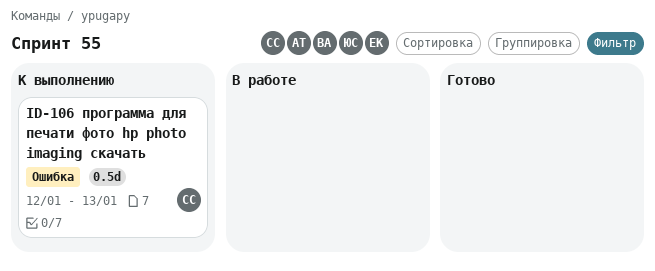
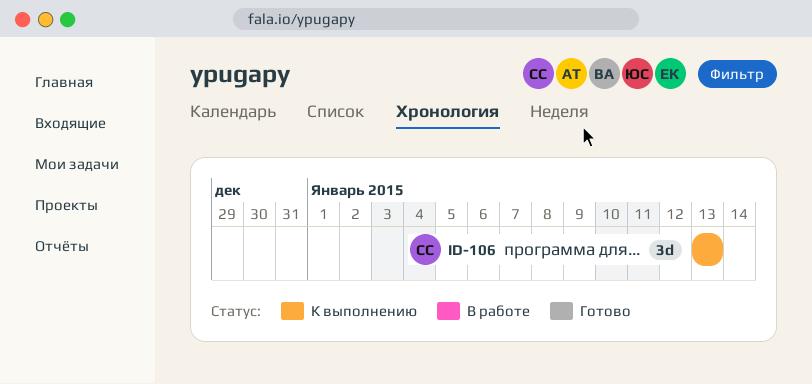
ID-106, estimate: 0.5d -> 3d
ID-106, start: Jan 12 -> Jan 13

